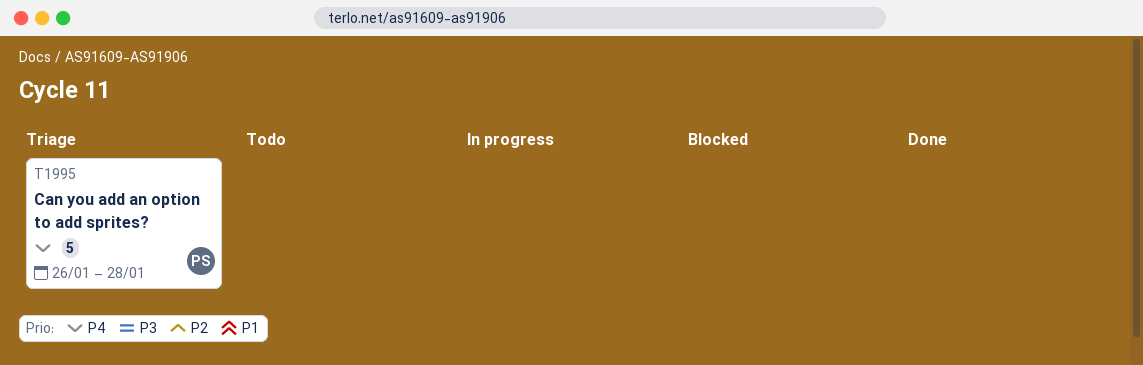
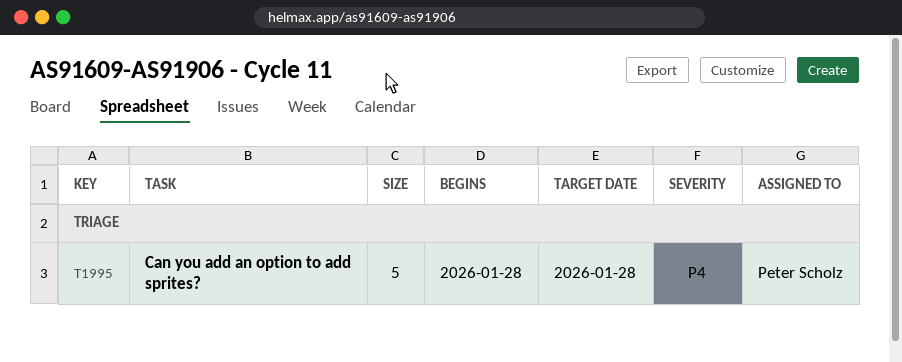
T1995, start: Jan 26 -> Jan 28

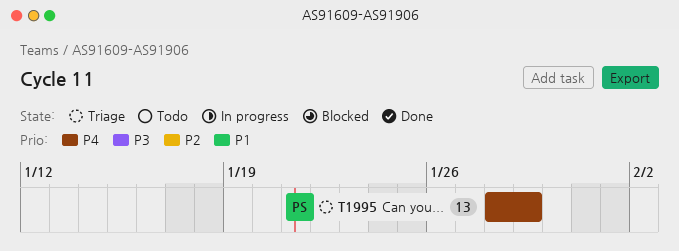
T1995, estimate: 5 -> 13
T1995, due: Jan 28 -> Jan 29

